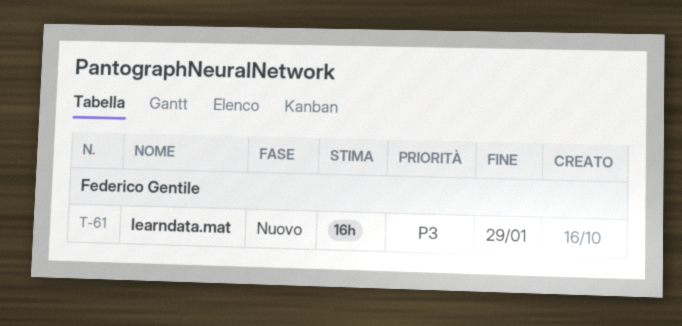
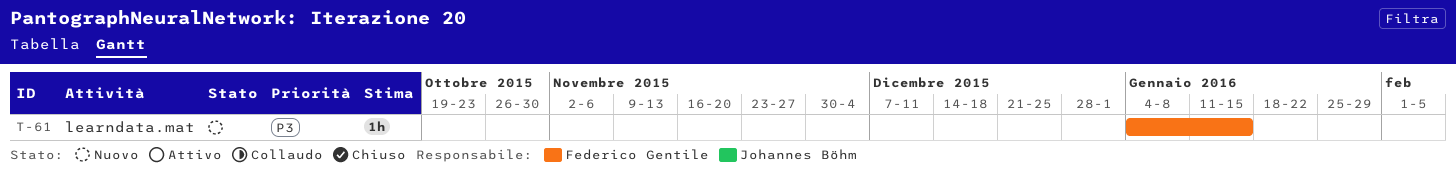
T-61, estimate: 16h -> 1h
T-61, due: Jan 29 -> Jan 15

